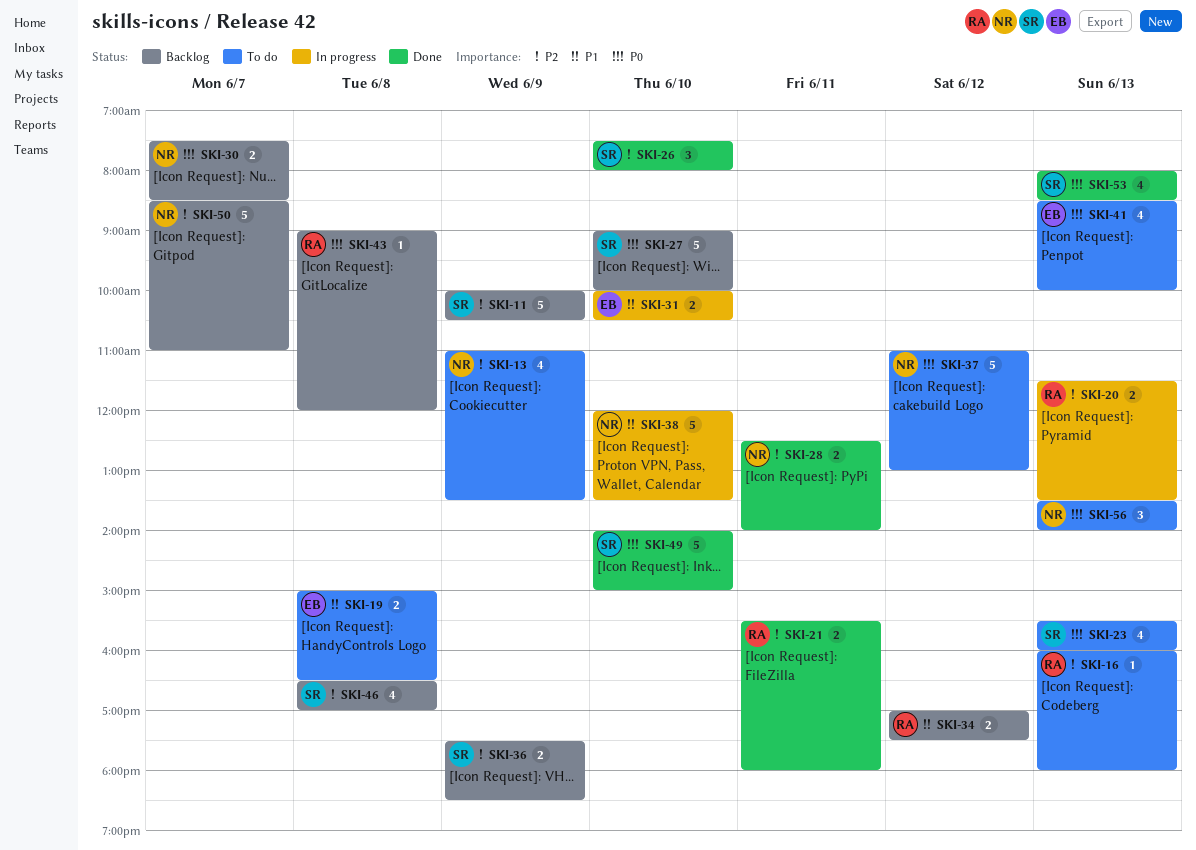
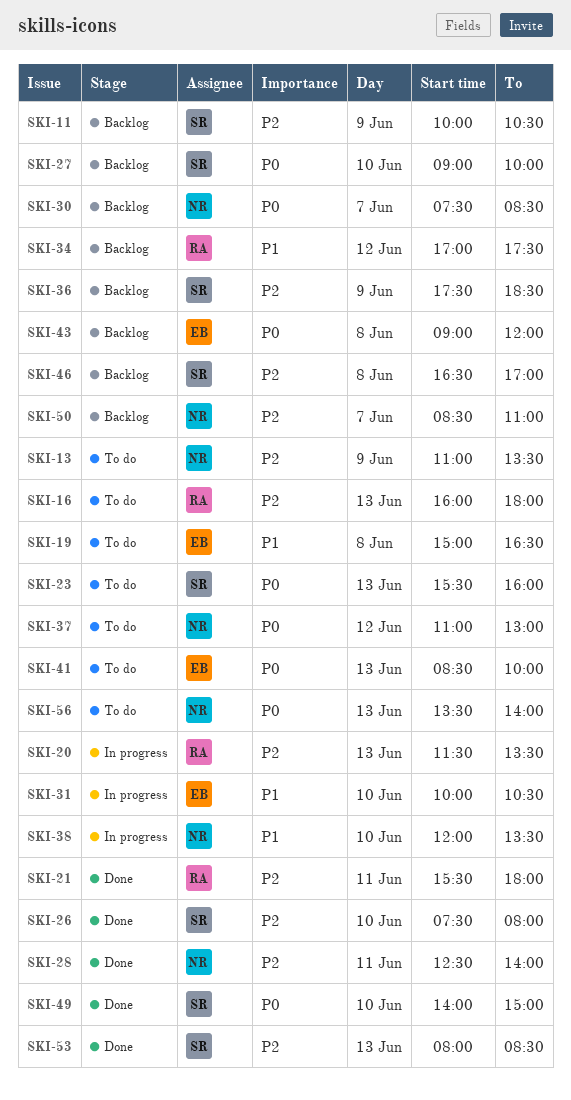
SKI-43, owner: RA -> EB
SKI-53, priority: P0 -> P2

